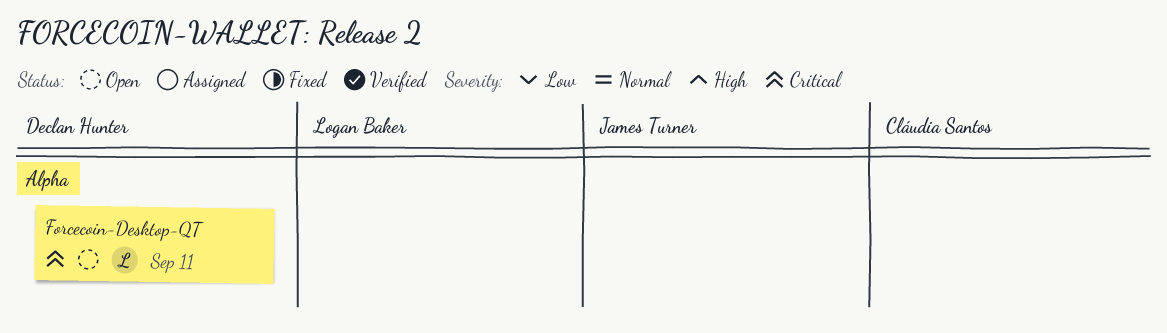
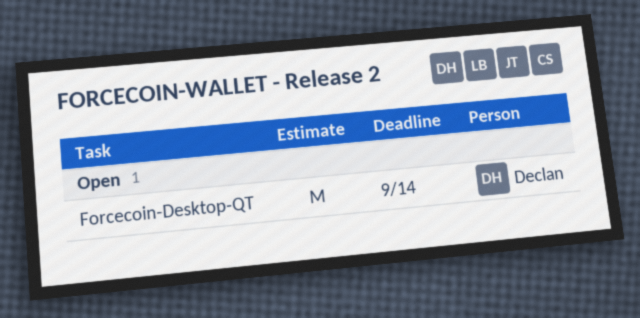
Forcecoin-Desktop-QT, estimate: L -> M
Forcecoin-Desktop-QT, due: Sep 11 -> Sep 14

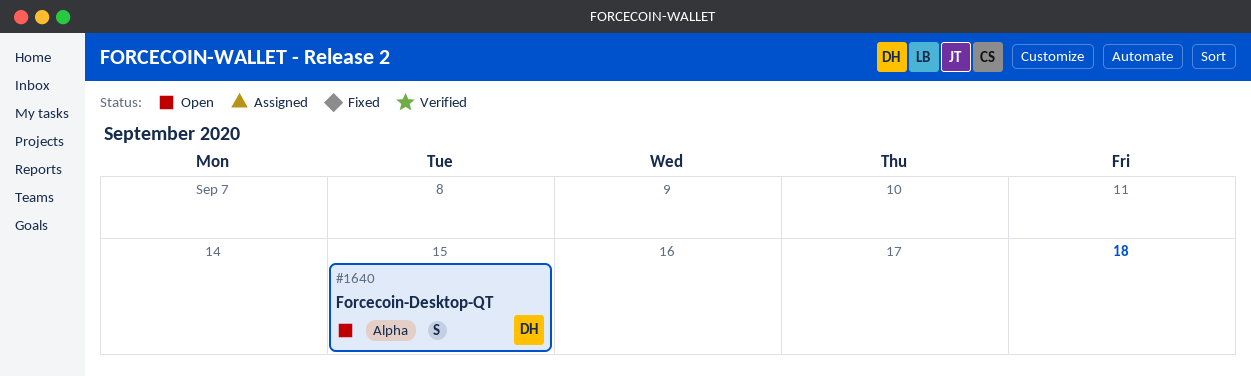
Forcecoin-Desktop-QT, estimate: M -> S
Forcecoin-Desktop-QT, due: Sep 14 -> Sep 15

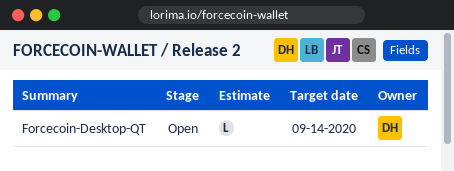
Forcecoin-Desktop-QT, estimate: S -> L
Forcecoin-Desktop-QT, due: Sep 15 -> Sep 14

